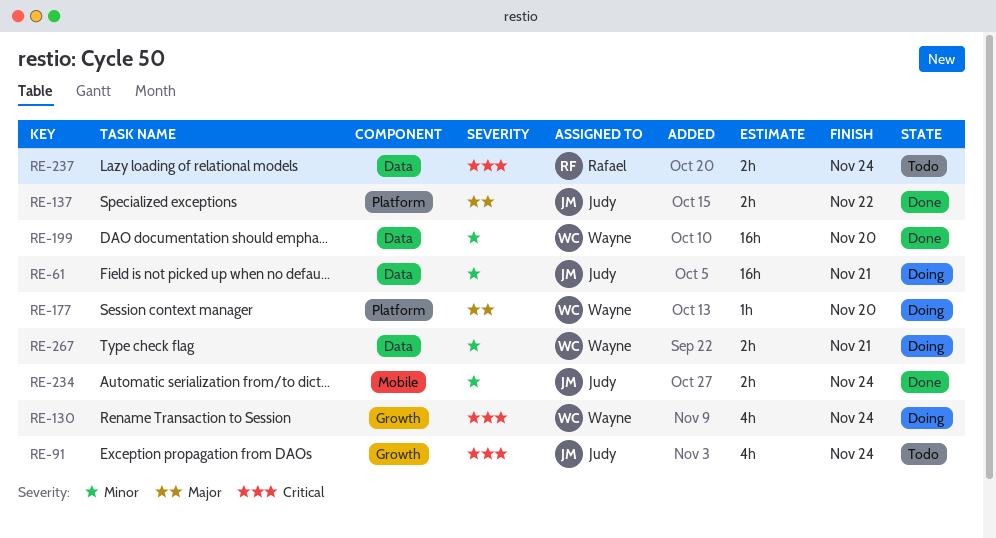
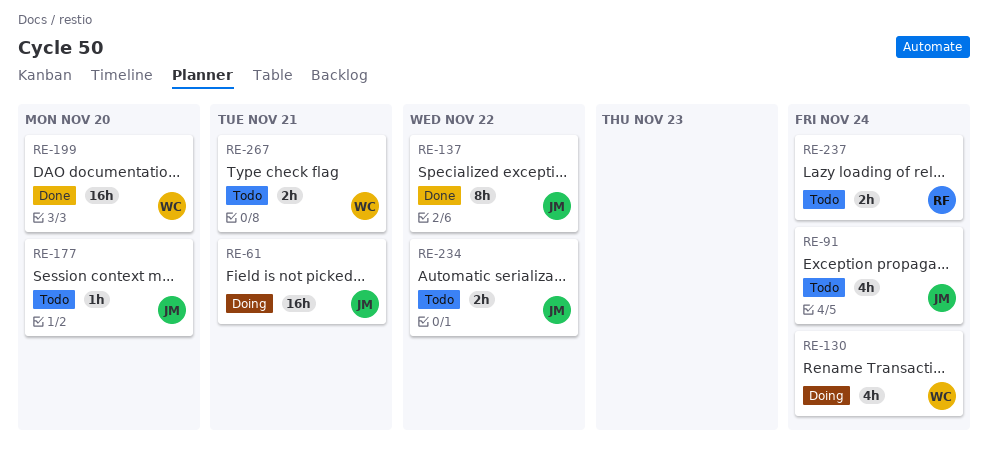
RE-137, estimate: 2h -> 8h
RE-177, status: Doing -> Todo
RE-177, owner: Wayne -> Judy
RE-234, status: Done -> Todo
RE-234, due: Nov 24 -> Nov 22
RE-267, status: Doing -> Todo

